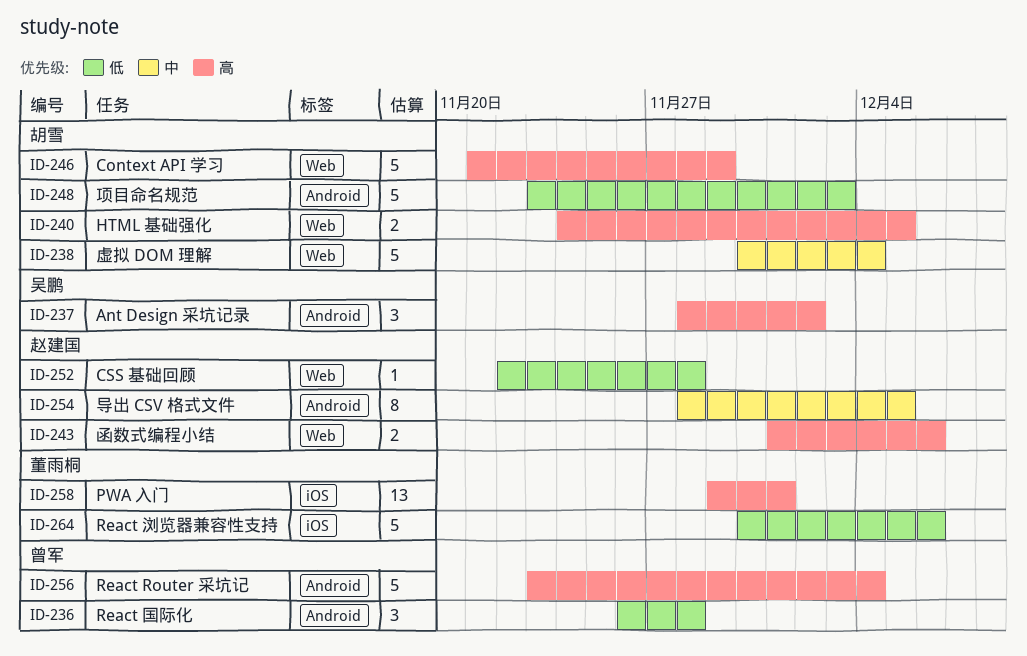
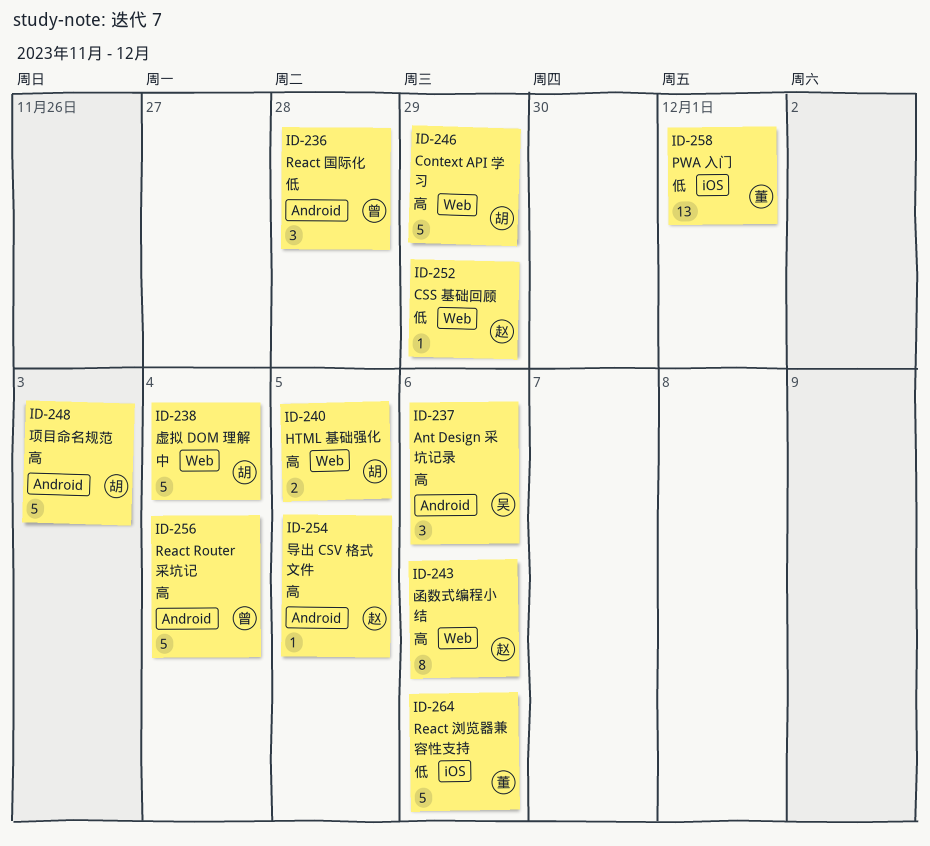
ID-237, due: Dec 2 -> Dec 6
ID-243, estimate: 2 -> 8
ID-248, priority: 低 -> 高
ID-252, due: Nov 28 -> Nov 29
ID-254, priority: 中 -> 高
ID-254, estimate: 8 -> 1
ID-258, priority: 高 -> 低

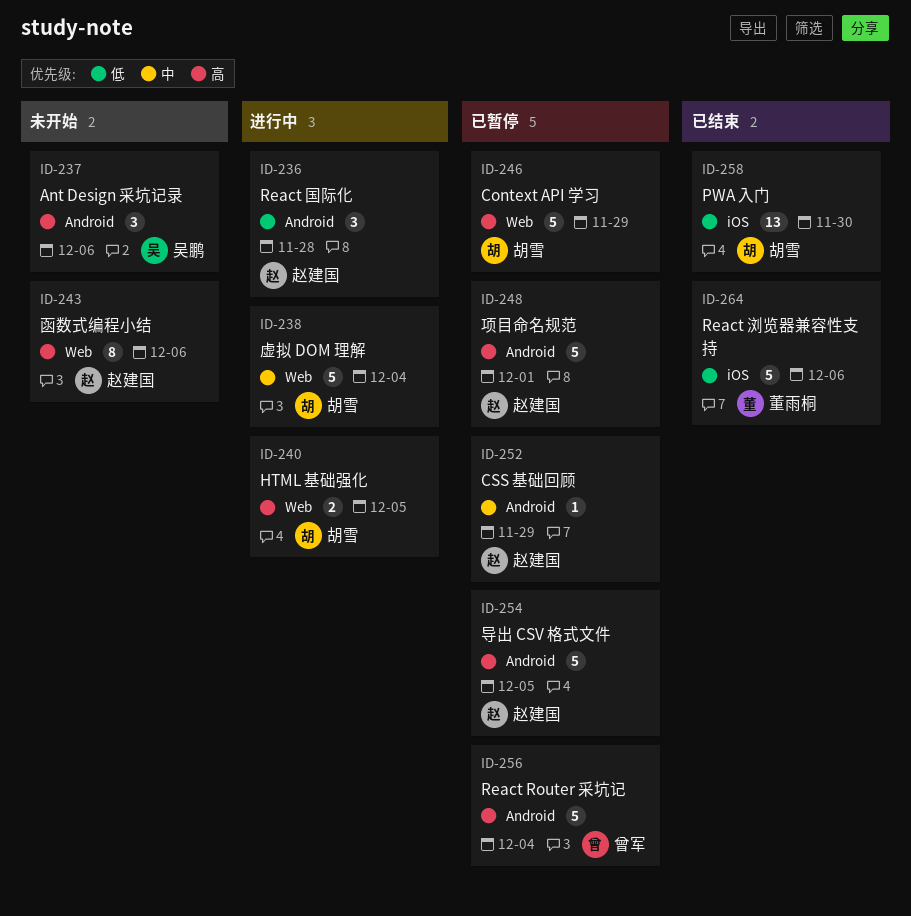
ID-236, owner: 曾军 -> 赵建国
ID-248, owner: 胡雪 -> 赵建国
ID-248, due: Dec 3 -> Dec 1
ID-252, priority: 低 -> 中
ID-252, label: Web -> Android
ID-254, estimate: 1 -> 5
ID-258, owner: 董雨桐 -> 胡雪
ID-258, due: Dec 1 -> Nov 30

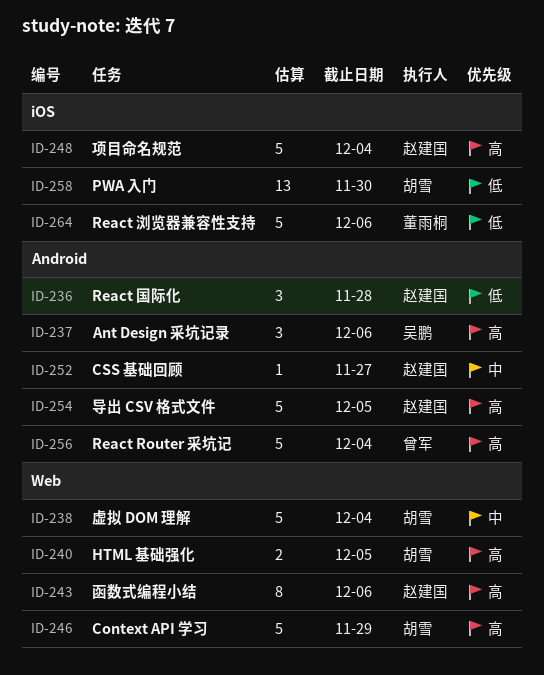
ID-248, label: Android -> iOS
ID-248, due: Dec 1 -> Dec 4
ID-252, due: Nov 29 -> Nov 27

